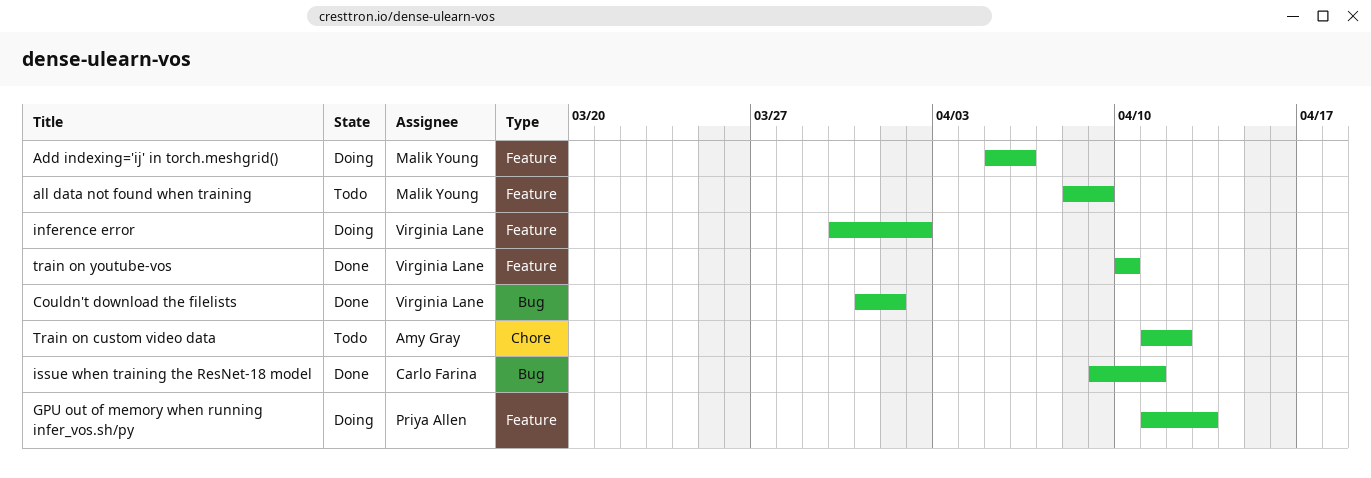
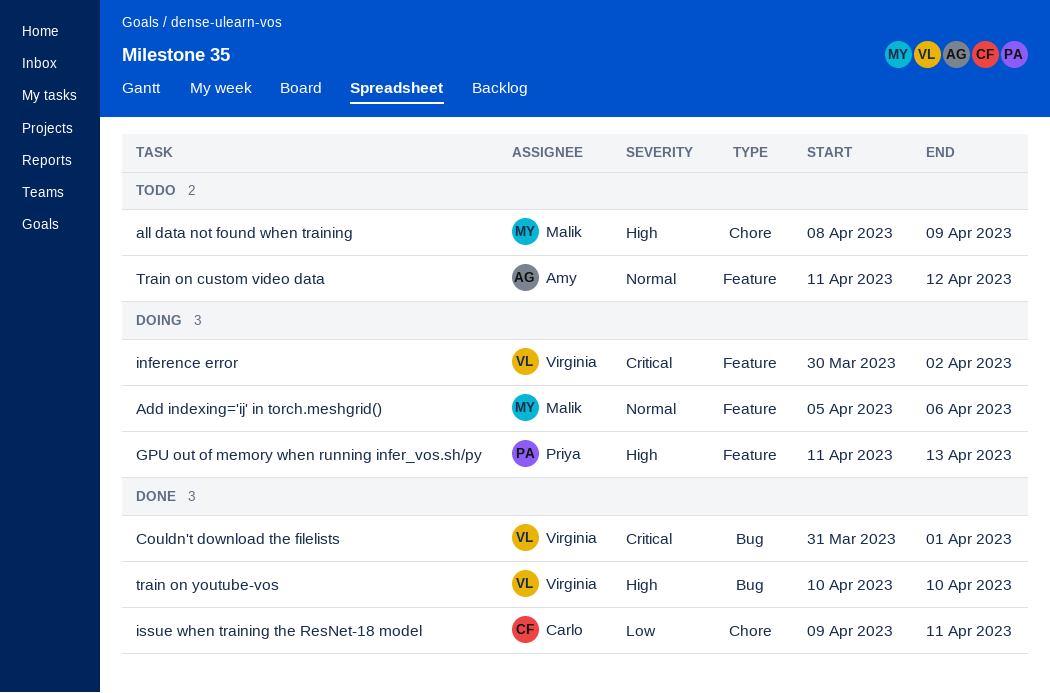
all data not found when training, label: Feature -> Chore
issue when training the ResNet-18 model, label: Bug -> Chore
Train on custom video data, label: Chore -> Feature
train on youtube-vos, label: Feature -> Bug

